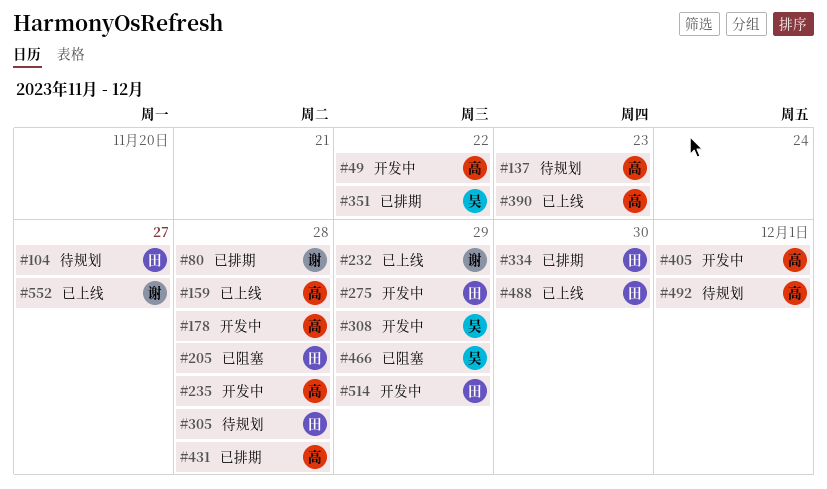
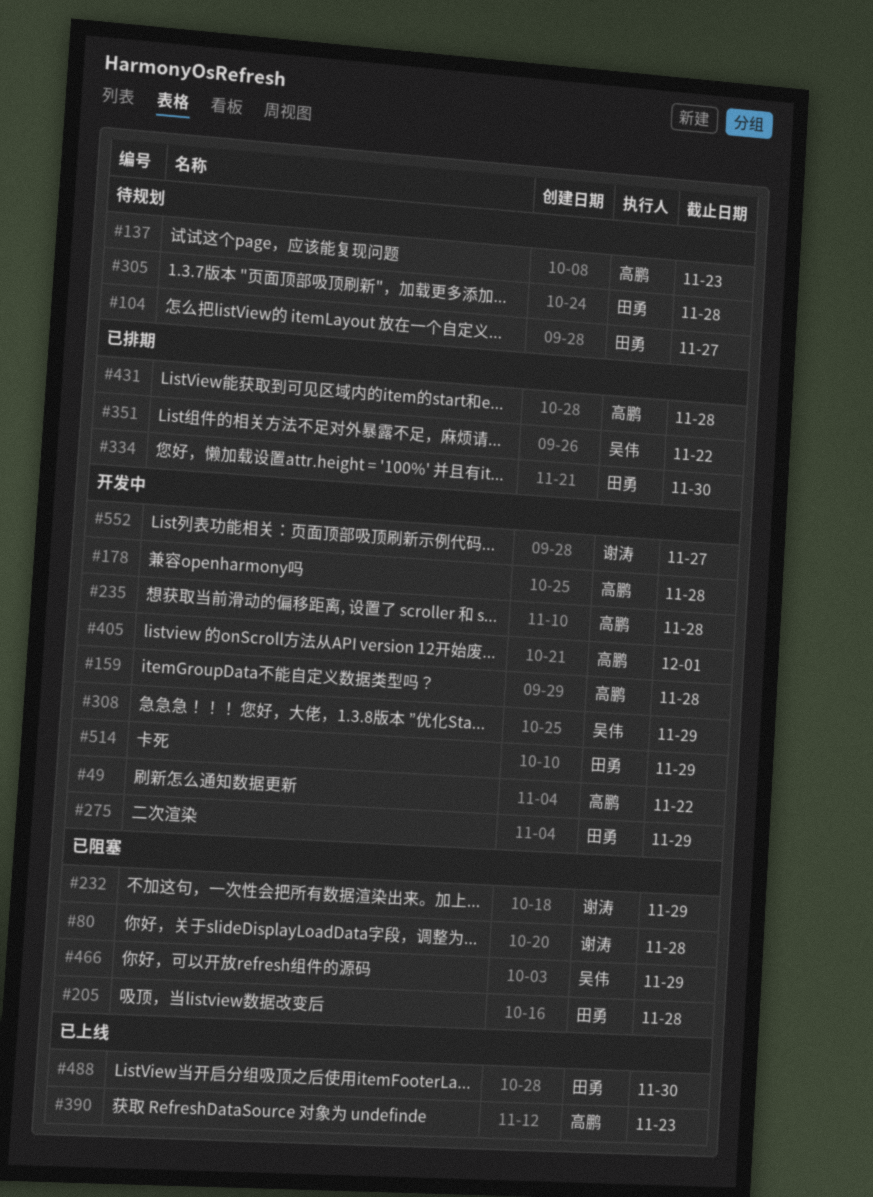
#80, status: 已排期 -> 已阻塞
#159, status: 已上线 -> 开发中
#232, status: 已上线 -> 已阻塞
#492: present -> none
#552, status: 已上线 -> 开发中

